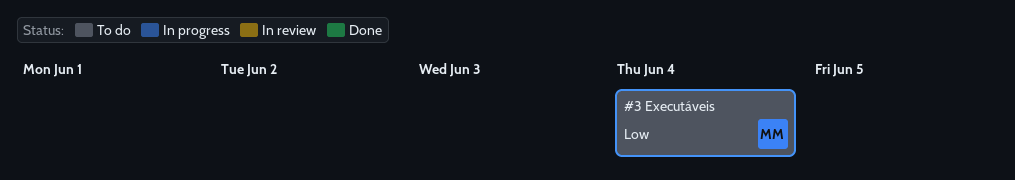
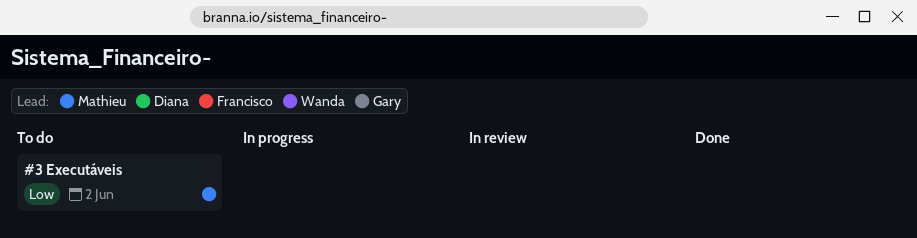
#3, due: Jun 4 -> Jun 2

